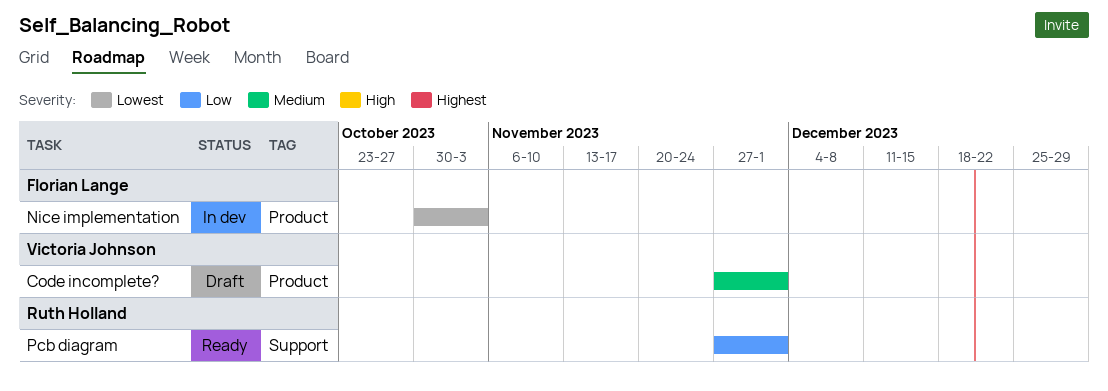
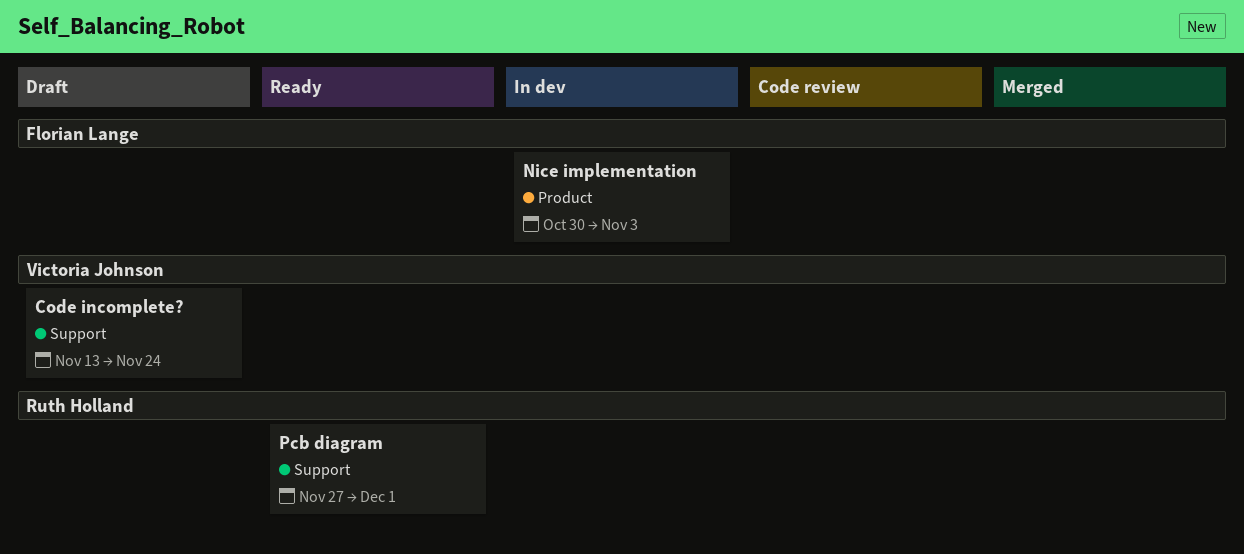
Code incomplete?, label: Product -> Support
Code incomplete?, start: Nov 27 -> Nov 13
Code incomplete?, due: Dec 1 -> Nov 24

